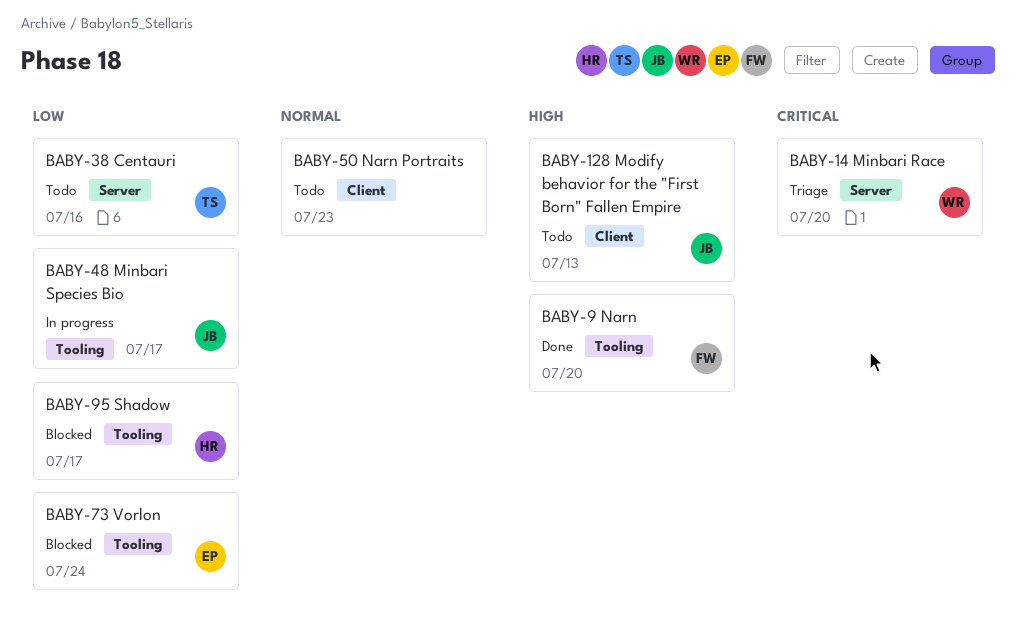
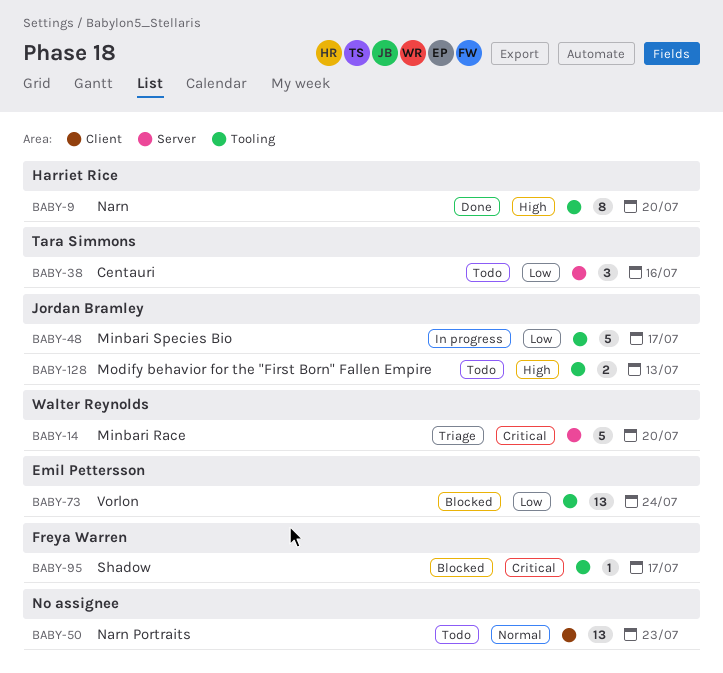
BABY-9, owner: Freya Warren -> Harriet Rice
BABY-95, owner: Harriet Rice -> Freya Warren
BABY-95, priority: Low -> Critical
BABY-128, label: Client -> Tooling

